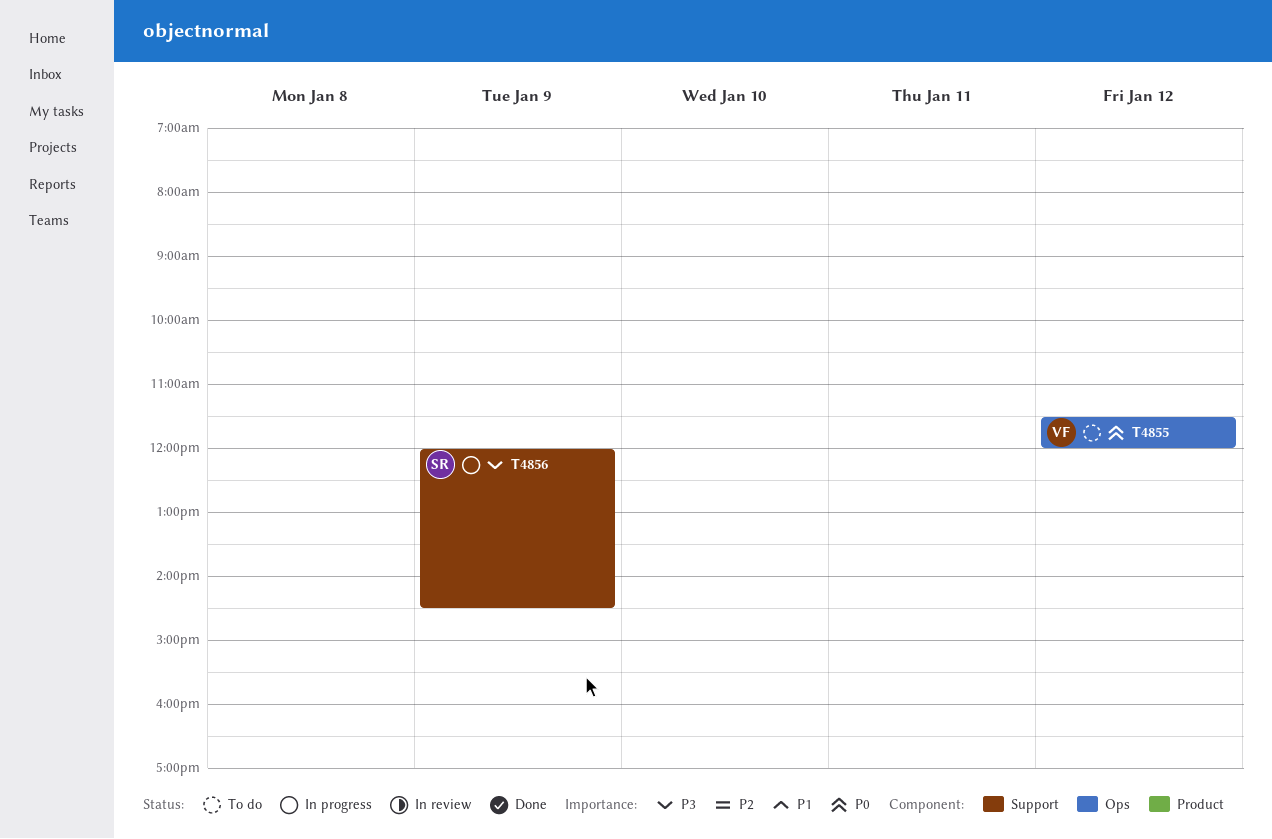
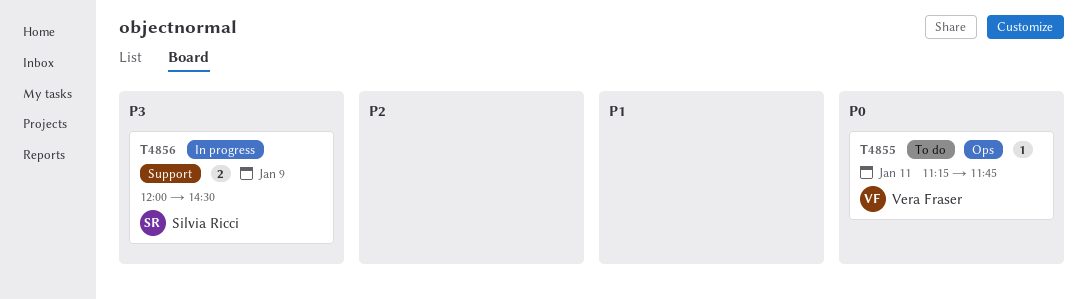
T4855, day: Jan 12 -> Jan 11
T4855, begins: 11:30 -> 11:15
T4855, ends: 12:00 -> 11:45

